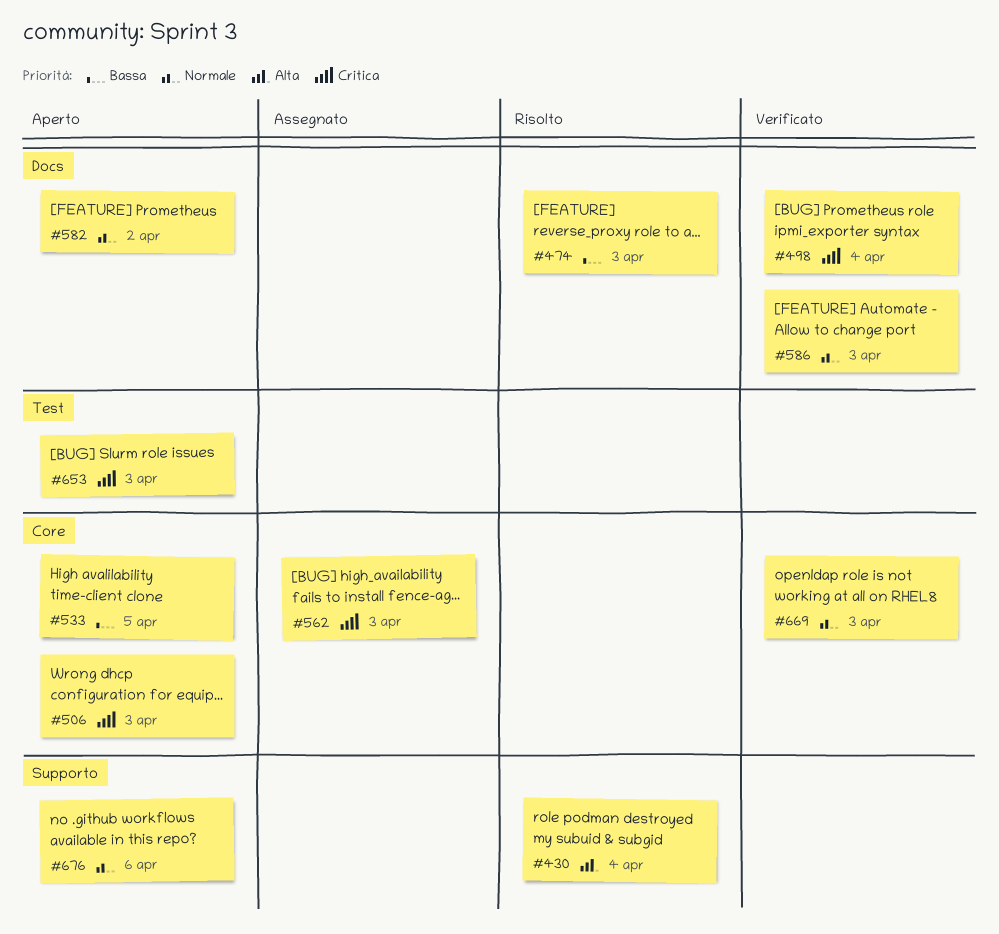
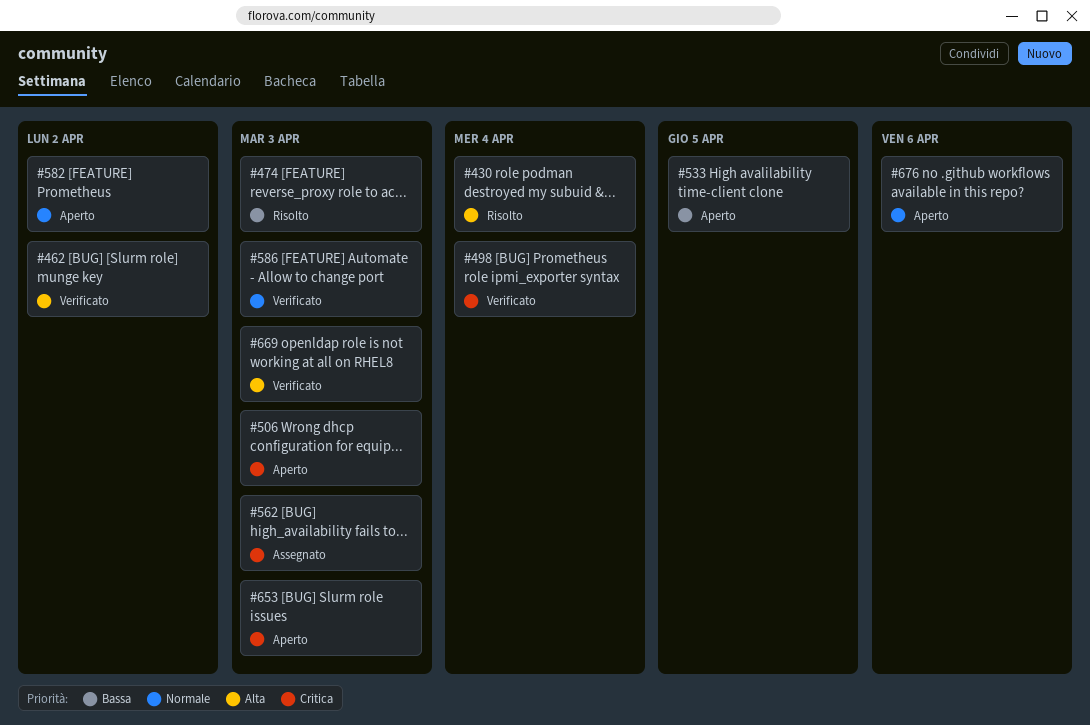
#462: none -> present
#669, priority: Normale -> Alta

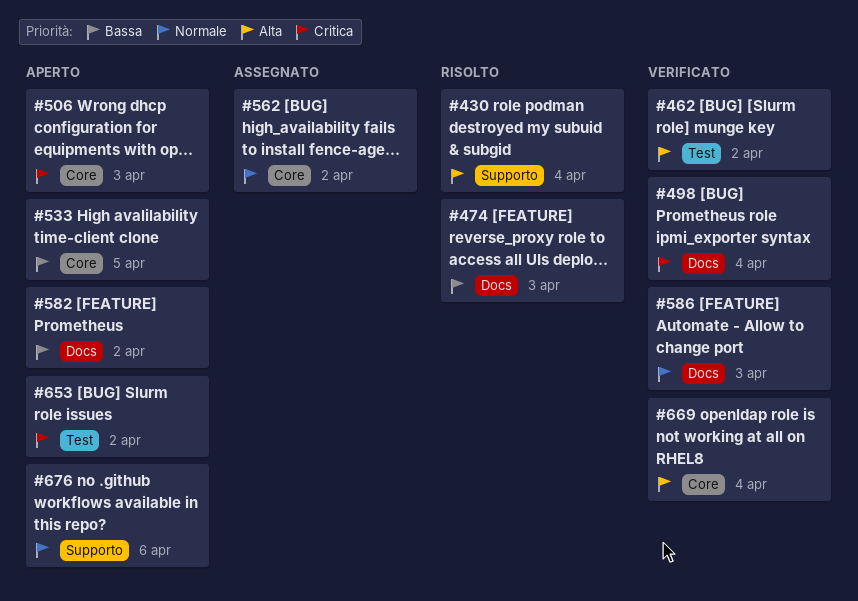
#562, priority: Critica -> Normale
#562, due: Apr 3 -> Apr 2
#582, priority: Normale -> Bassa
#653, due: Apr 3 -> Apr 2
#669, due: Apr 3 -> Apr 4

